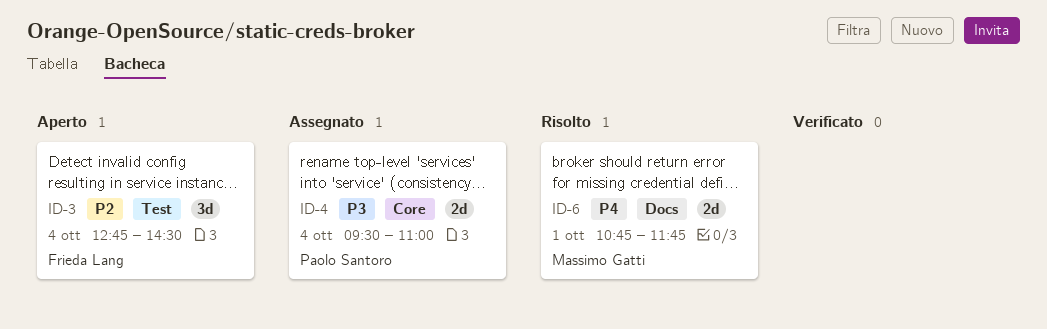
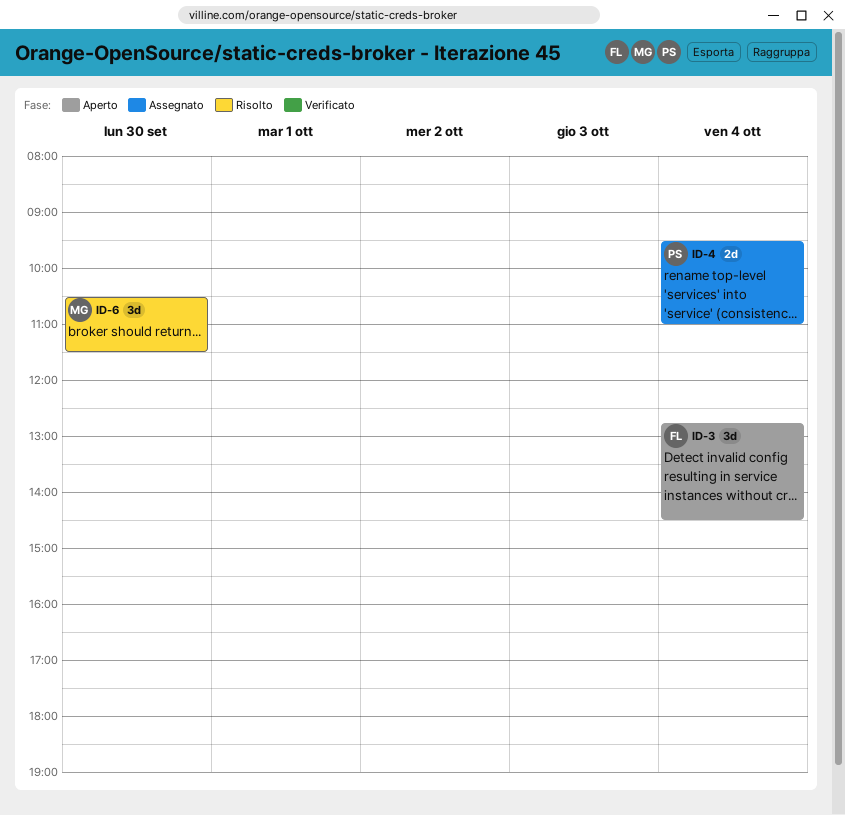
ID-6, estimate: 2d -> 3d
ID-6, day: Oct 1 -> Sep 30
ID-6, begins: 10:45 -> 10:30
ID-6, ends: 11:45 -> 11:30

